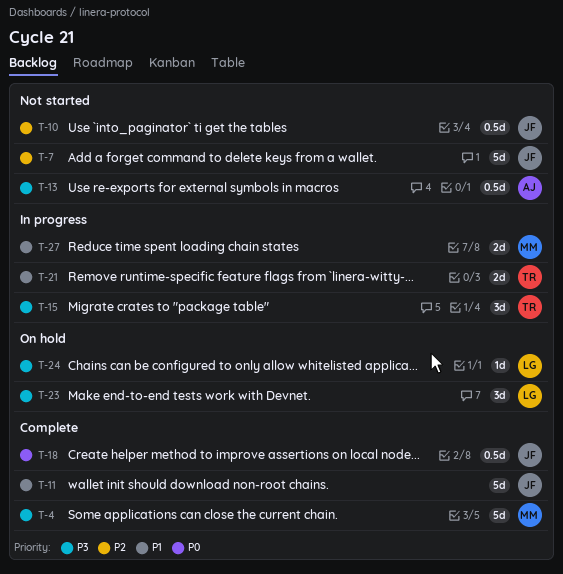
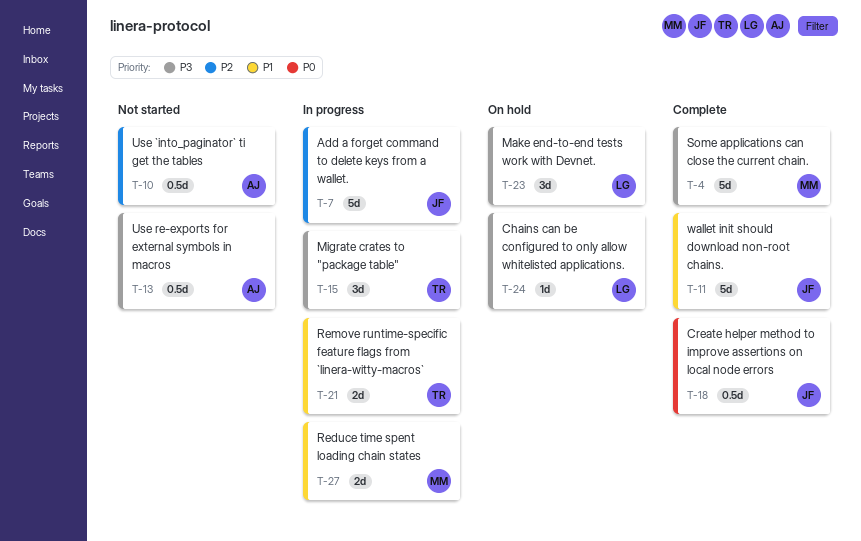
T-7, status: Not started -> In progress
T-10, owner: JF -> AJ

